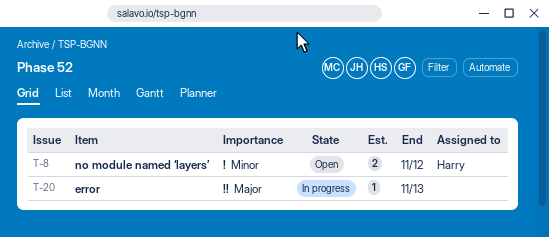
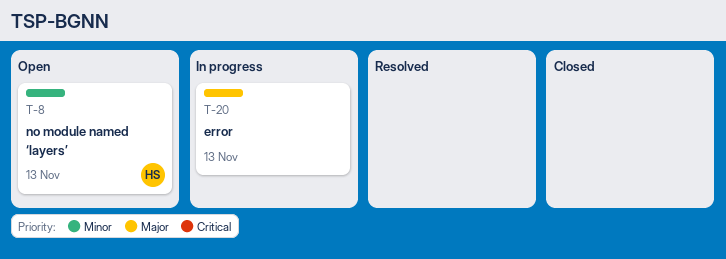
T-8, due: Nov 12 -> Nov 13

